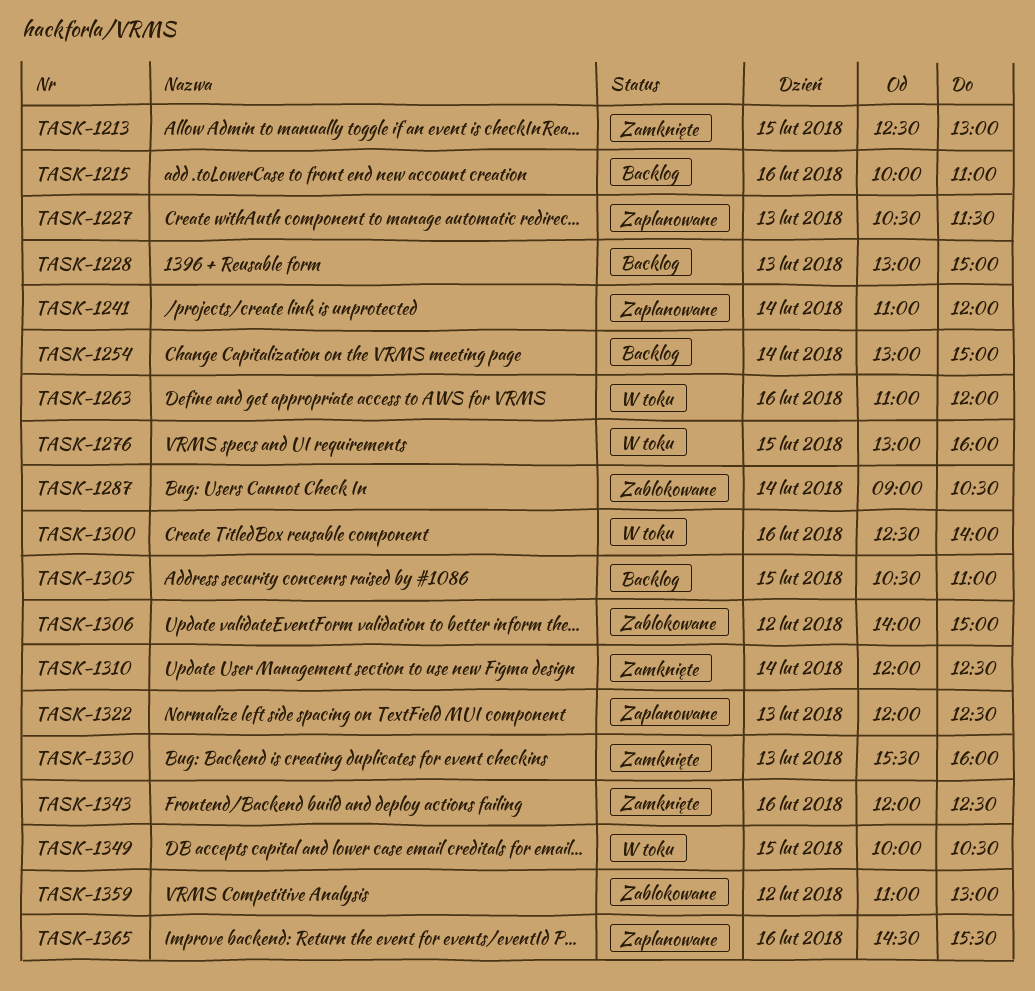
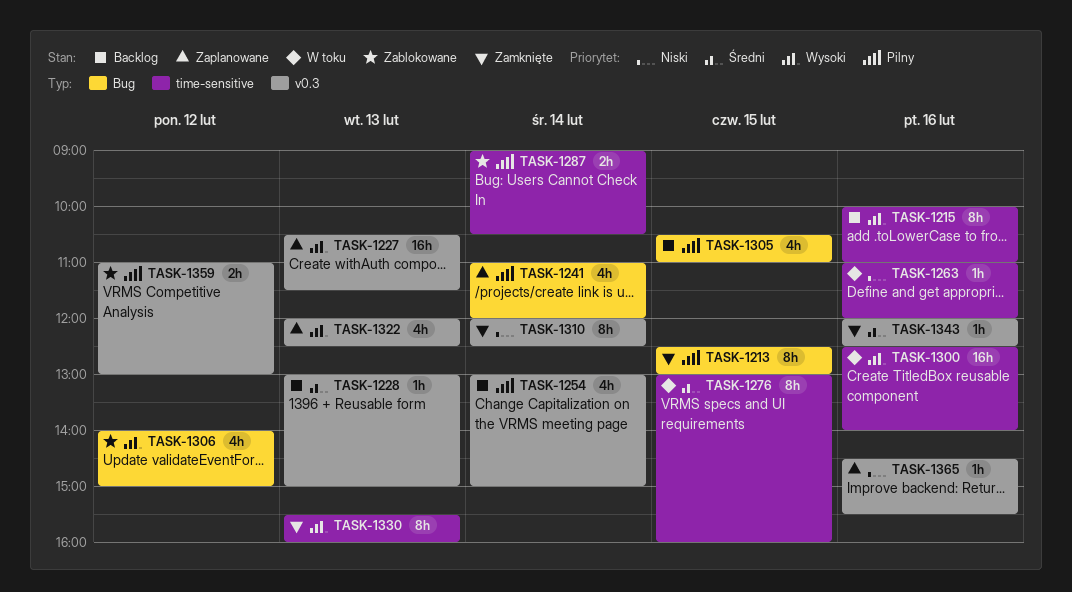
TASK-1349: present -> none

